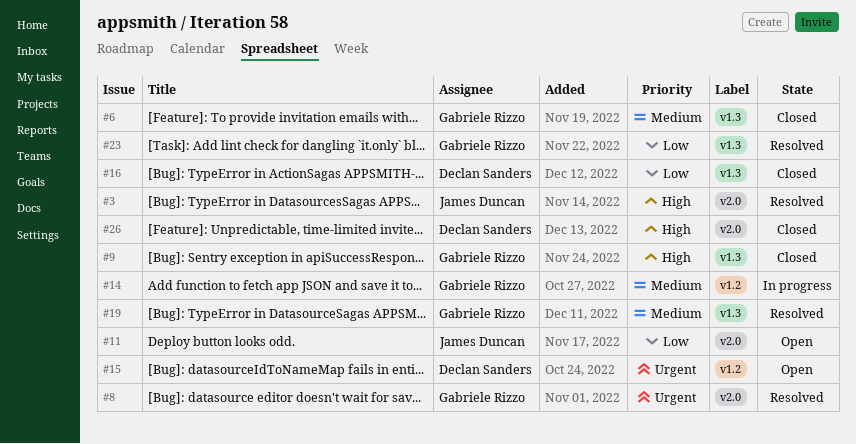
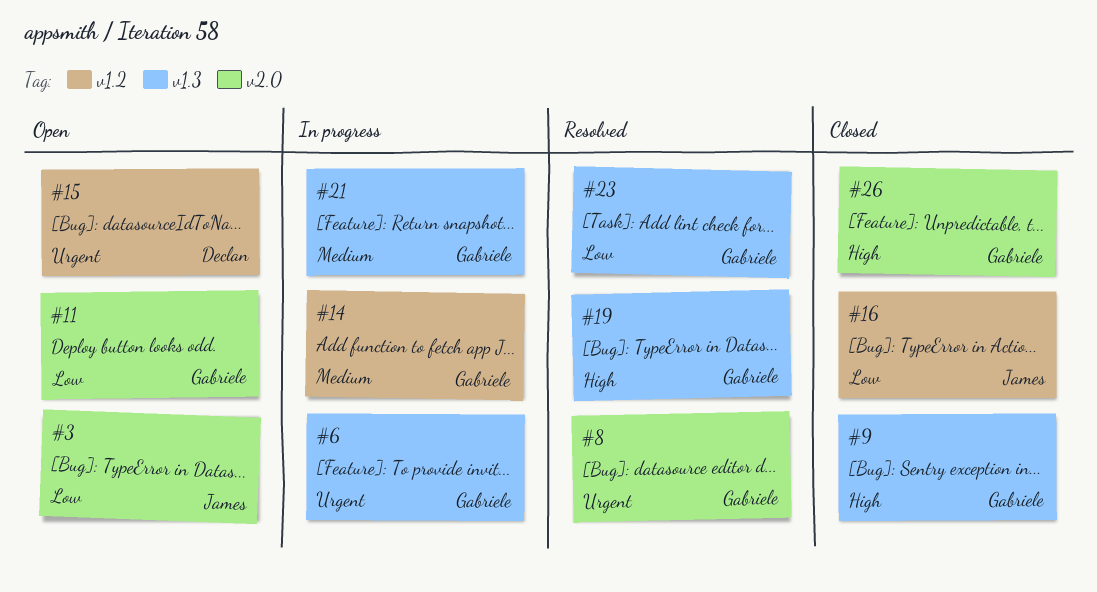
#3, status: Resolved -> Open
#3, priority: High -> Low
#6, status: Closed -> In progress
#6, priority: Medium -> Urgent
#11, owner: James Duncan -> Gabriele Rizzo
#16, owner: Declan Sanders -> James Duncan
#16, label: v1.3 -> v1.2
#19, priority: Medium -> High
#21: none -> present
#26, owner: Declan Sanders -> Gabriele Rizzo

